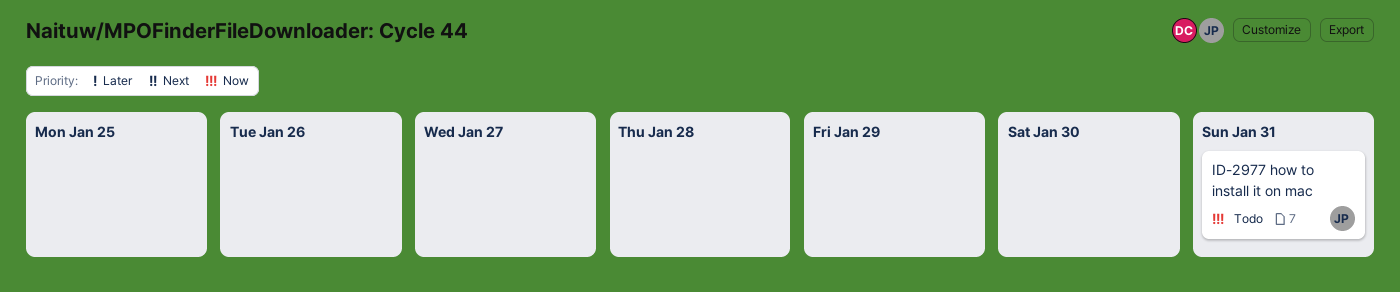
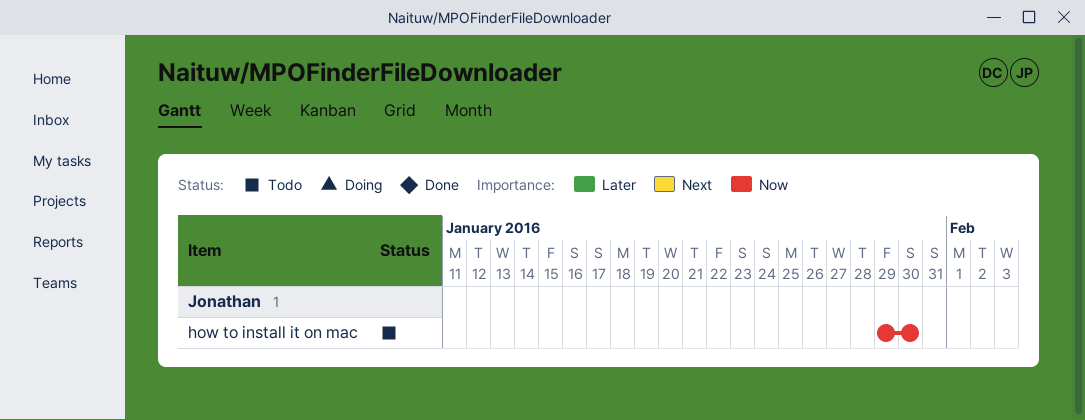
how to install it on mac, due: Jan 31 -> Jan 30

